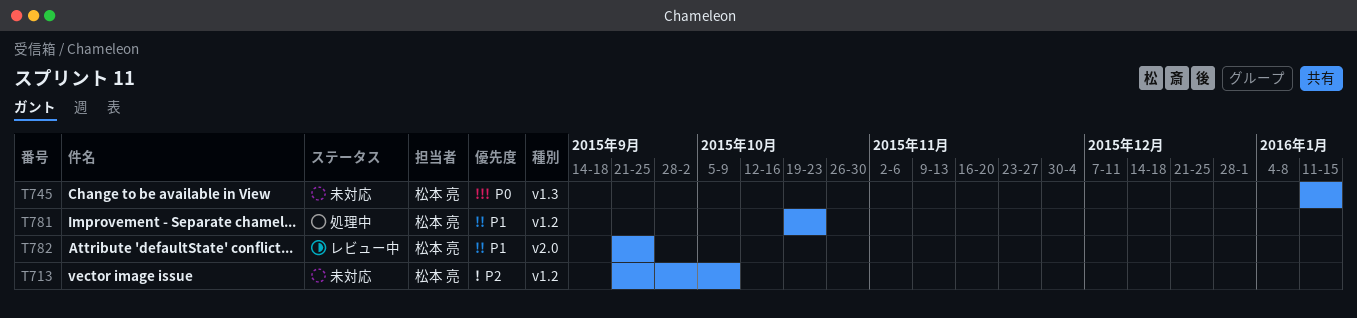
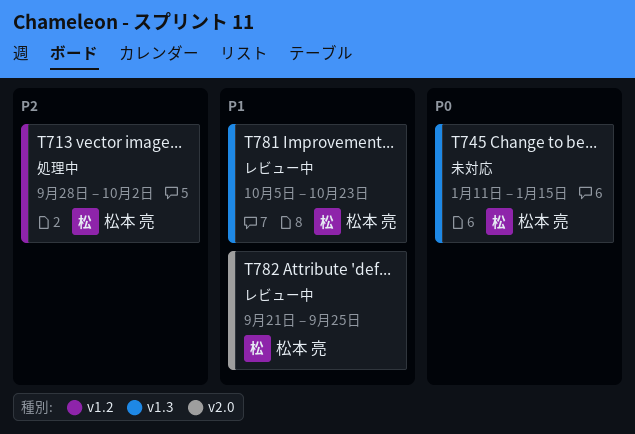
T713, status: 未対応 -> 処理中
T713, start: Sep 21 -> Sep 28
T713, due: Oct 9 -> Oct 2
T781, status: 処理中 -> レビュー中
T781, label: v1.2 -> v1.3
T781, start: Oct 19 -> Oct 5

